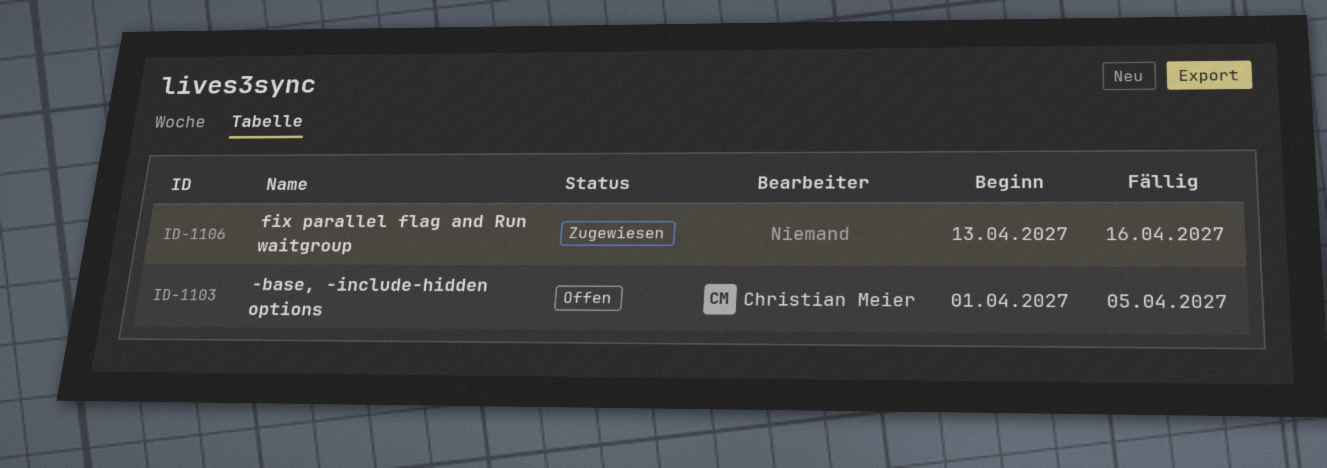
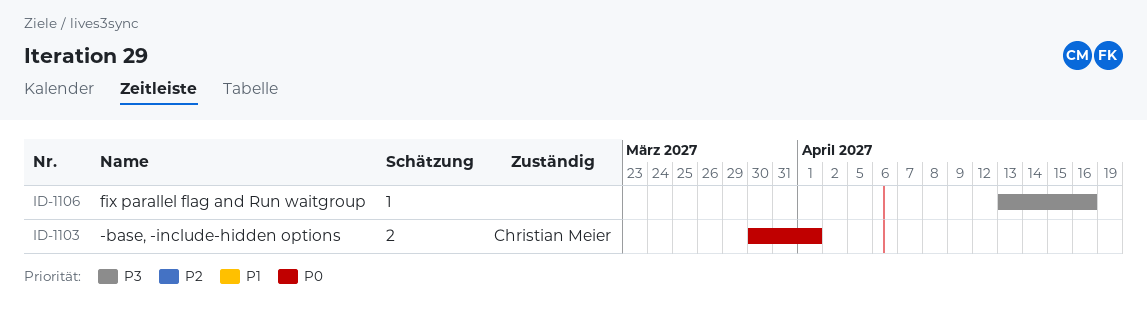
ID-1103, start: Apr 1 -> Mar 30
ID-1103, due: Apr 5 -> Apr 1

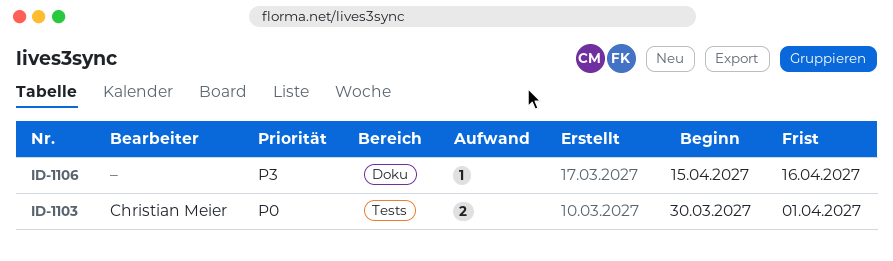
ID-1106, start: Apr 13 -> Apr 15

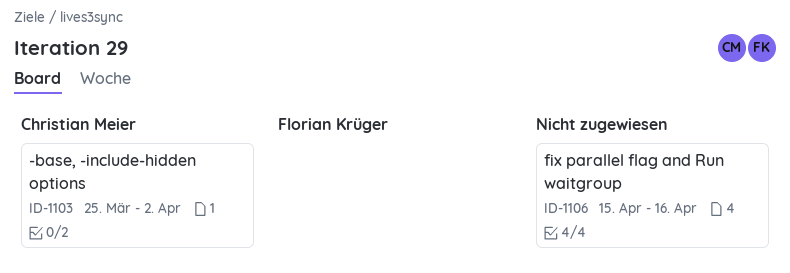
ID-1103, start: Mar 30 -> Mar 25
ID-1103, due: Apr 1 -> Apr 2

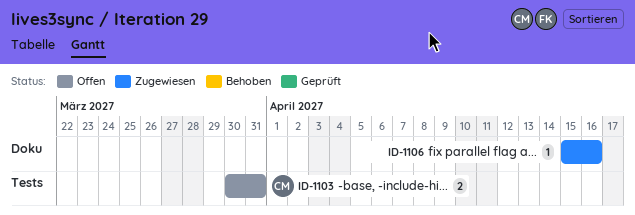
ID-1103, start: Mar 25 -> Mar 30
ID-1103, due: Apr 2 -> Mar 31

